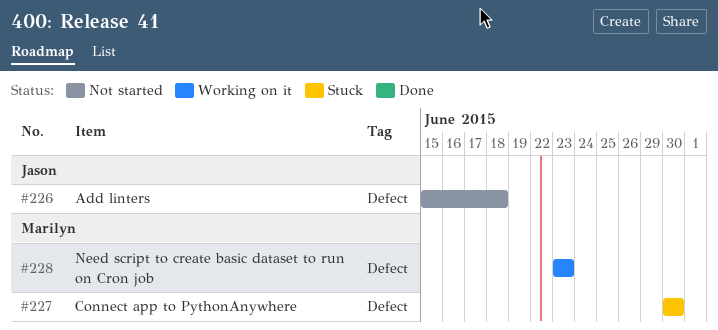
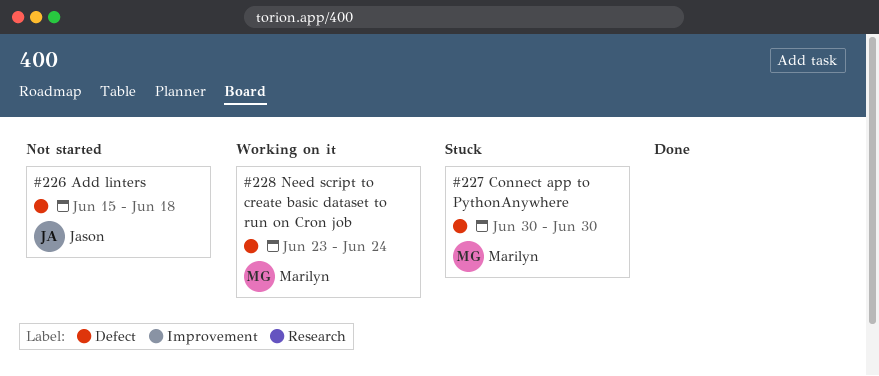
#228, due: Jun 23 -> Jun 24

